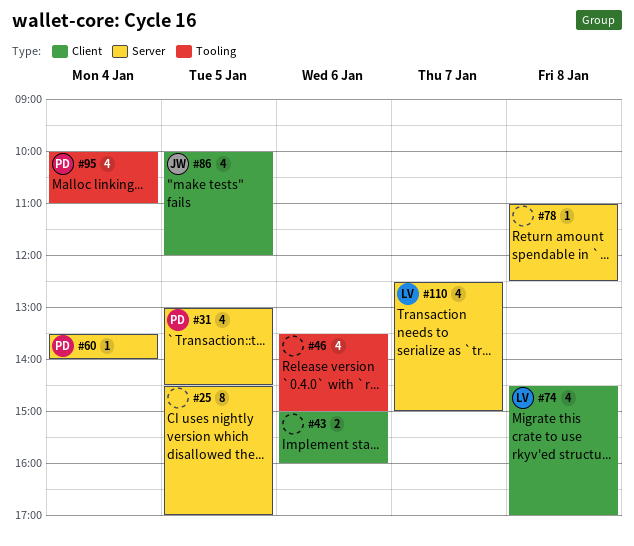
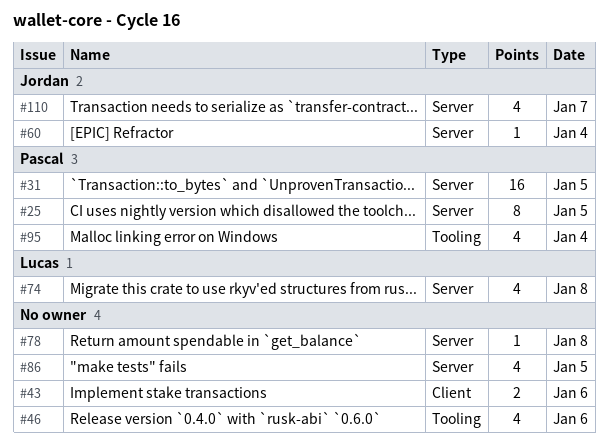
#25, owner: none -> Pascal
#31, estimate: 4 -> 16
#60, owner: Pascal -> Jordan
#74, label: Client -> Server
#86, owner: Jordan -> none
#86, label: Client -> Server
#110, owner: Lucas -> Jordan

